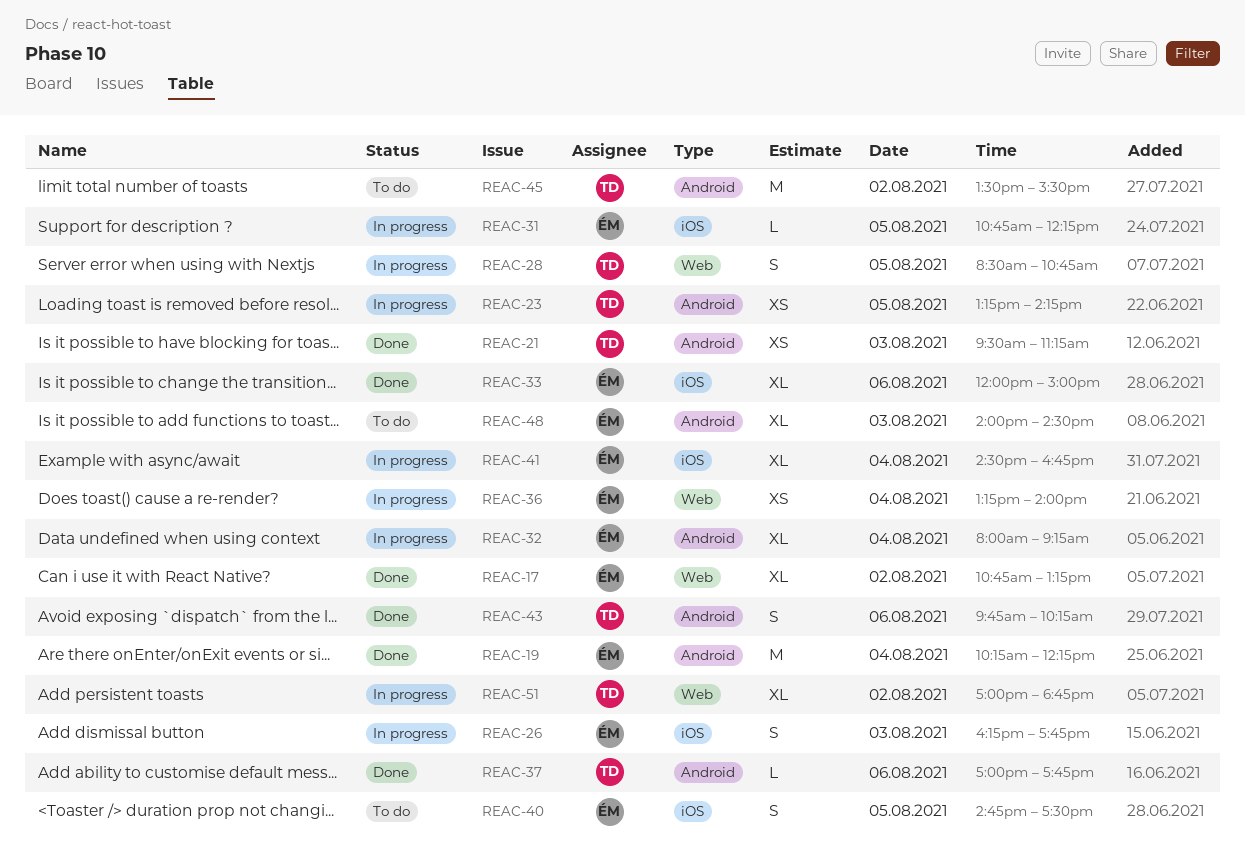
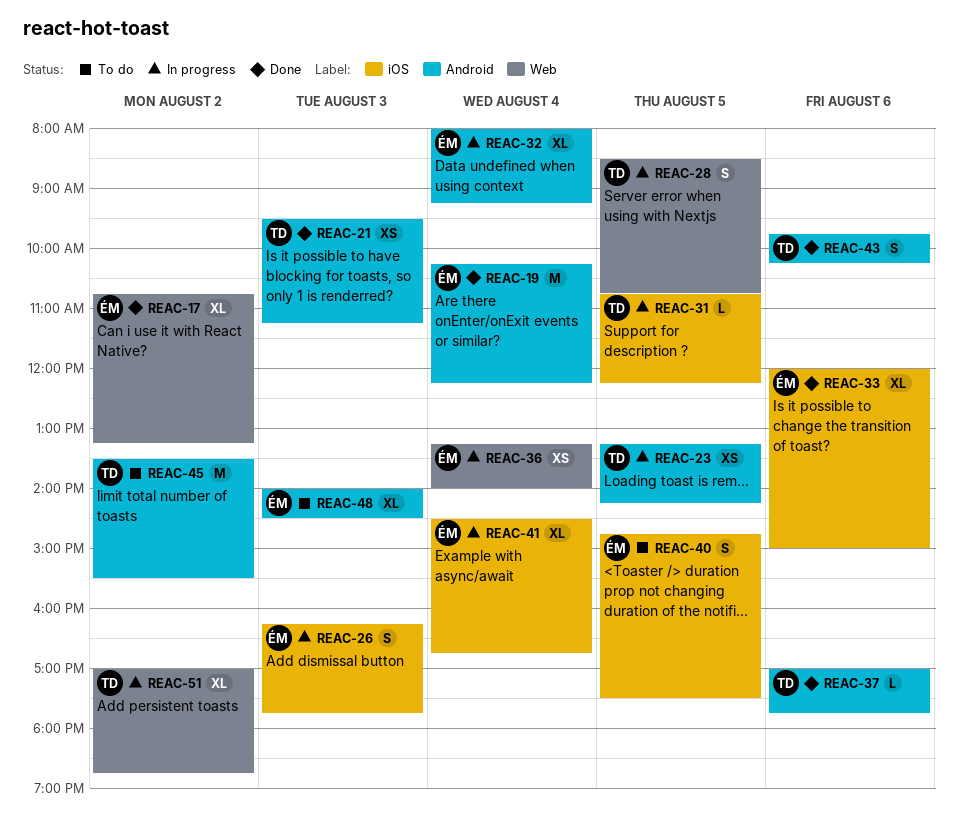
REAC-31, owner: ÉM -> TD

